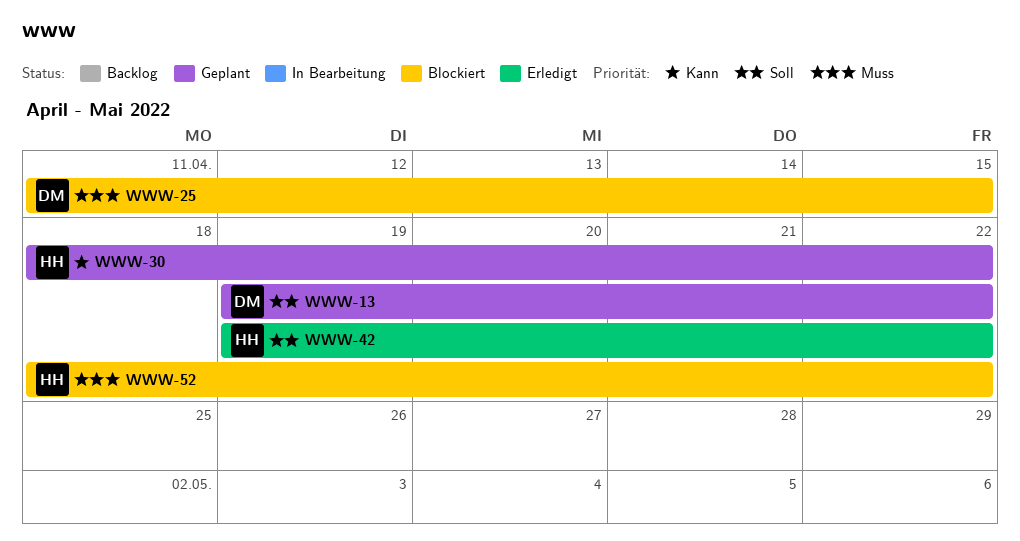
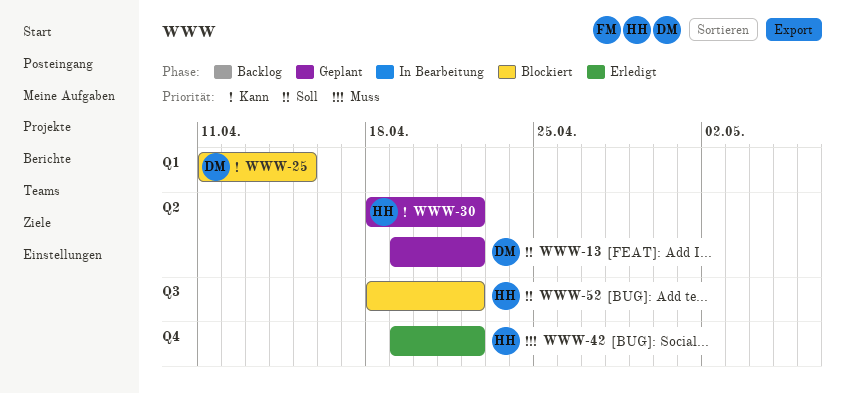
WWW-25, priority: Muss -> Kann
WWW-42, priority: Soll -> Muss
WWW-52, priority: Muss -> Soll

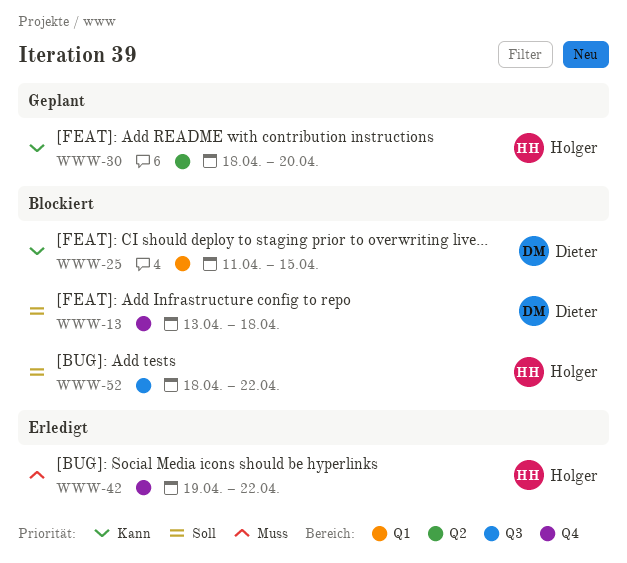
WWW-13, status: Geplant -> Blockiert
WWW-13, label: Q2 -> Q4
WWW-13, start: Apr 19 -> Apr 13
WWW-13, due: Apr 22 -> Apr 18
WWW-30, due: Apr 22 -> Apr 20

